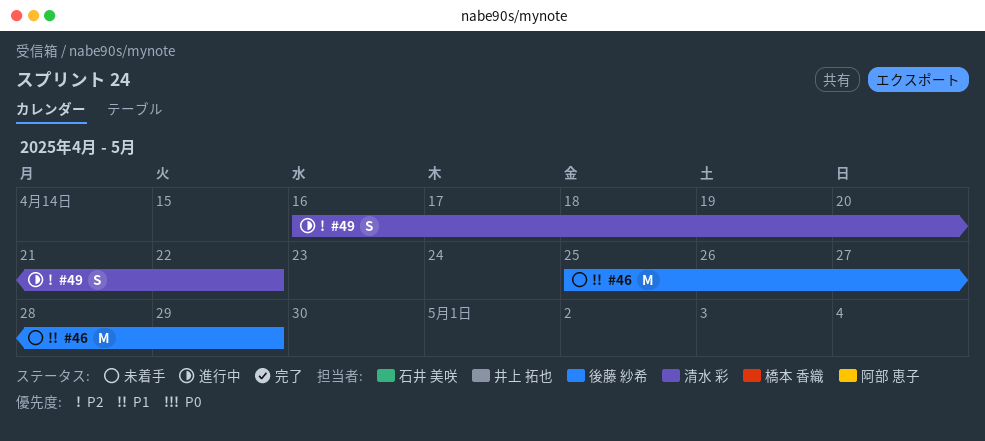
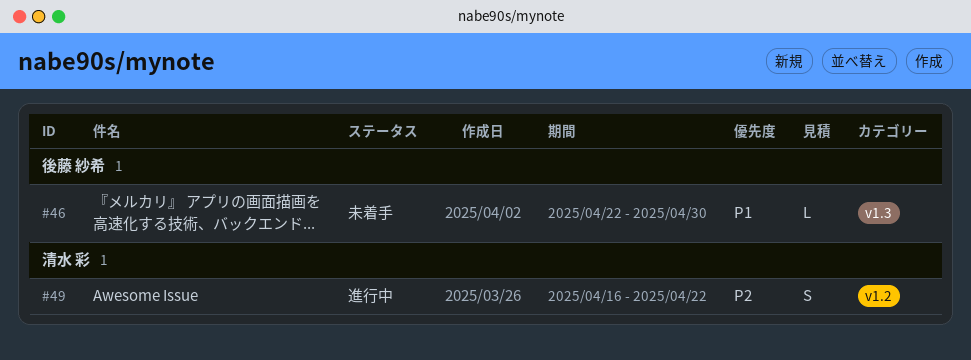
#46, estimate: M -> L
#46, start: Apr 25 -> Apr 22
#46, due: Apr 29 -> Apr 30

